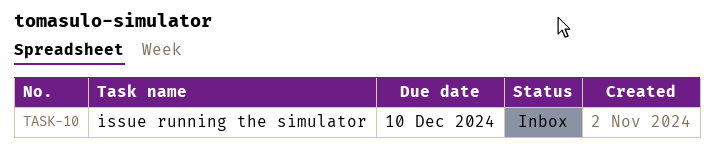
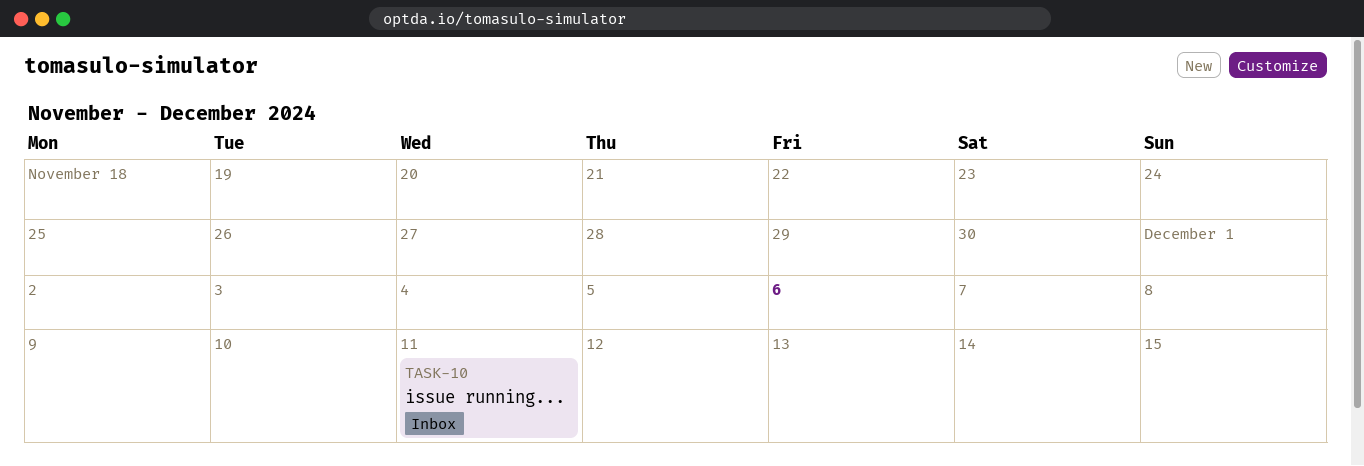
TASK-10, due: Dec 10 -> Dec 11

